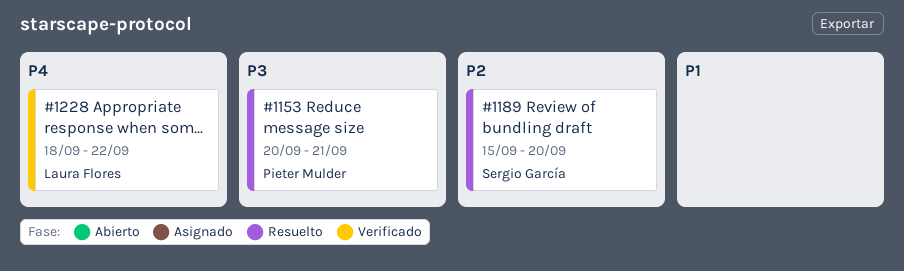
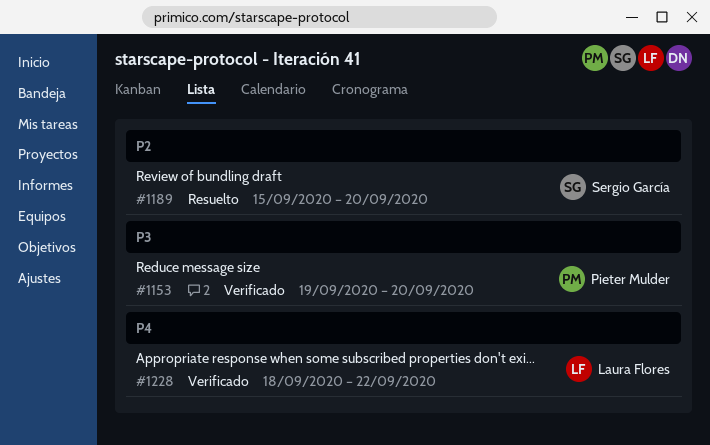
#1153, status: Resuelto -> Verificado
#1153, start: Sep 20 -> Sep 19
#1153, due: Sep 21 -> Sep 20

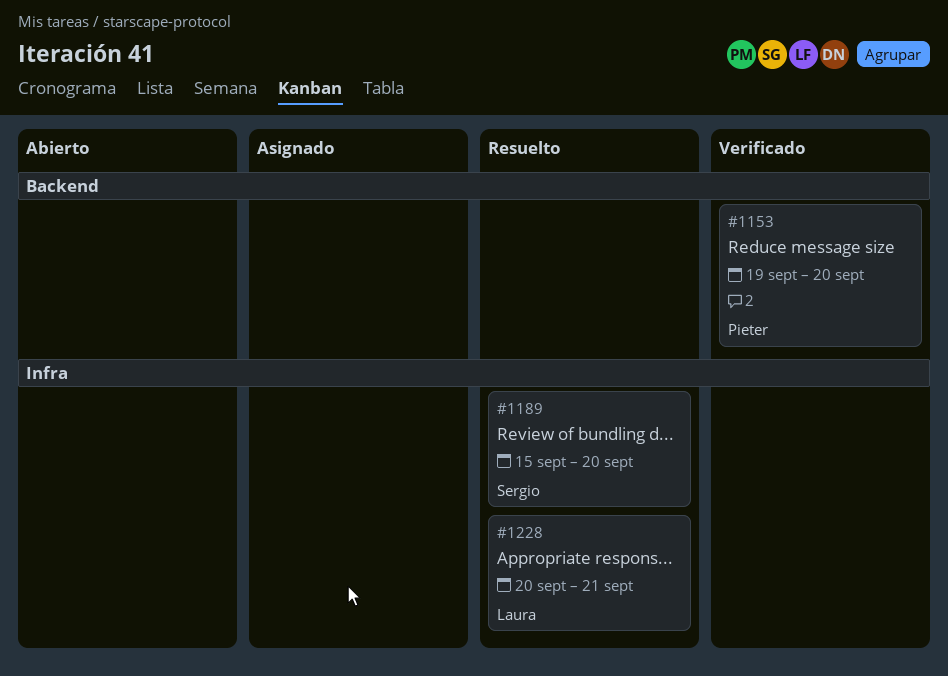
#1228, status: Verificado -> Resuelto
#1228, start: Sep 18 -> Sep 20
#1228, due: Sep 22 -> Sep 21

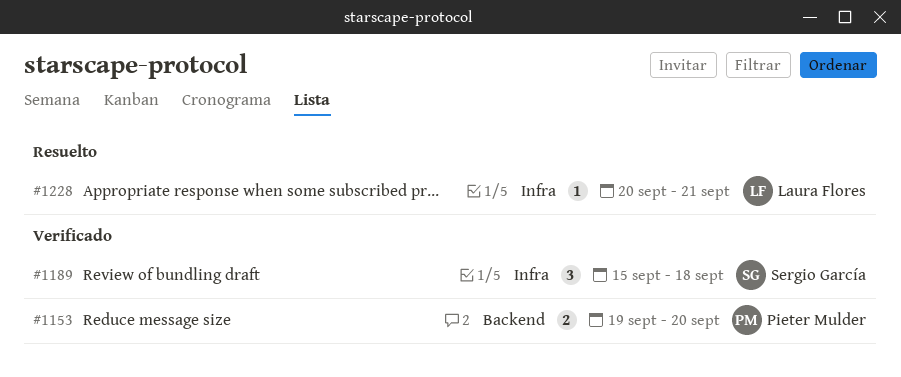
#1189, status: Resuelto -> Verificado
#1189, due: Sep 20 -> Sep 18

